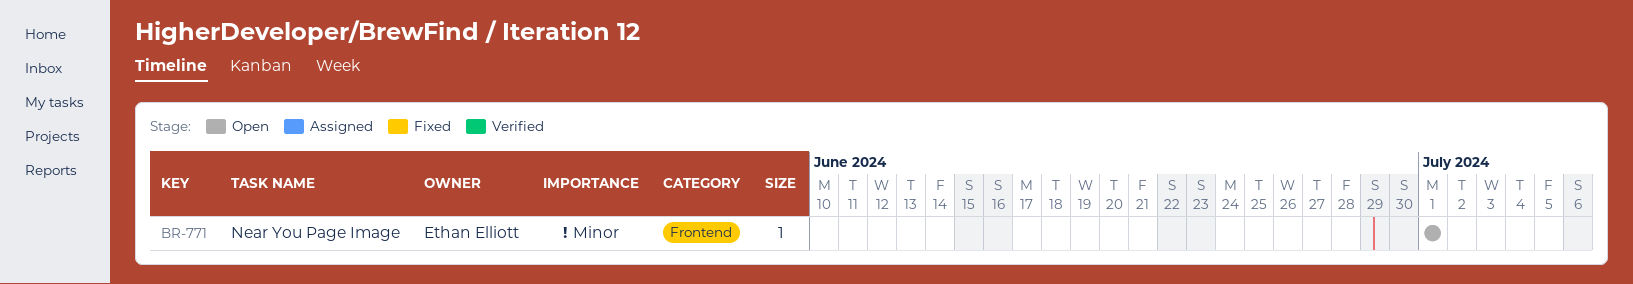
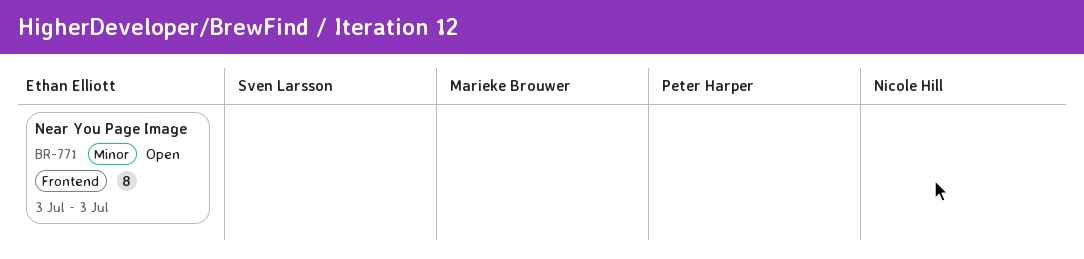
BR-771, estimate: 1 -> 8
BR-771, start: Jul 1 -> Jul 3
BR-771, due: Jul 1 -> Jul 3

